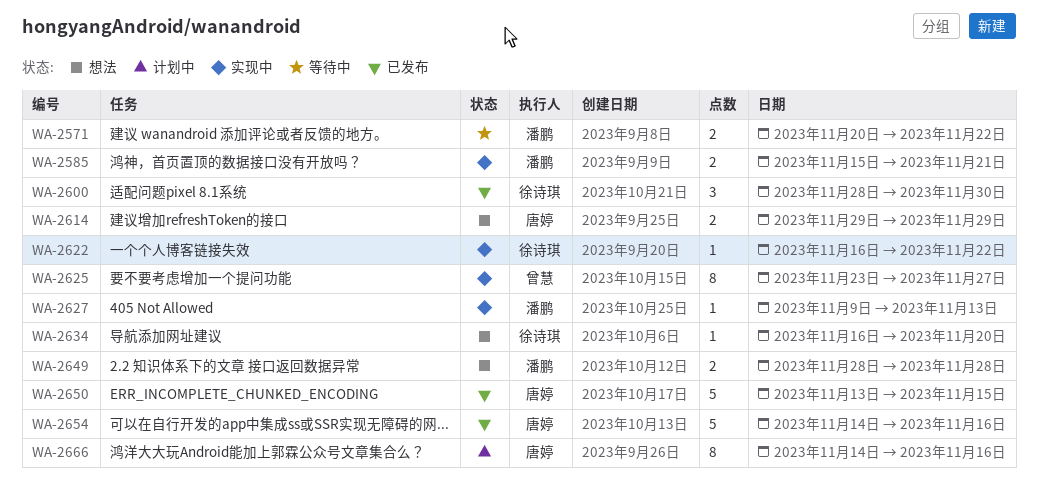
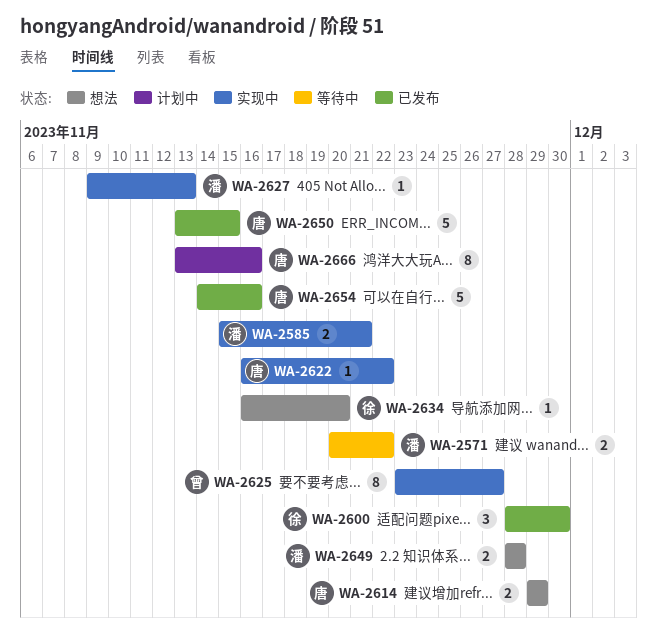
WA-2622, owner: 徐诗琪 -> 唐婷
WA-2666, start: Nov 14 -> Nov 13

